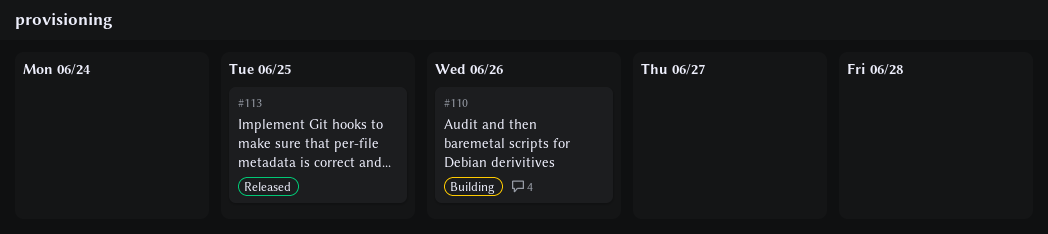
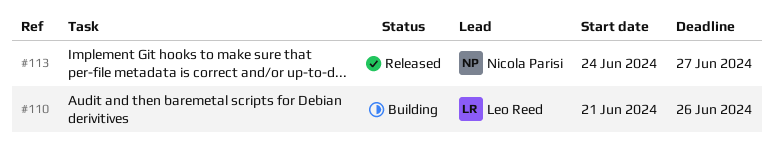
#113, due: Jun 25 -> Jun 27

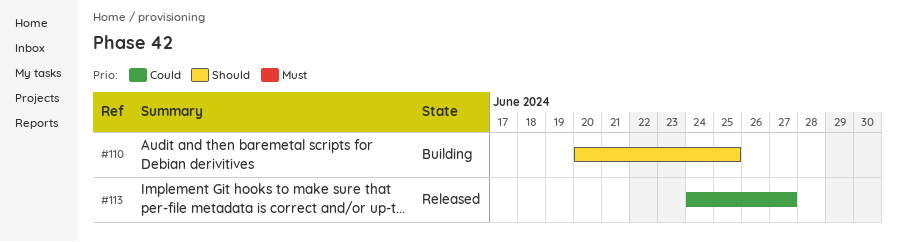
#110, start: Jun 21 -> Jun 20
#110, due: Jun 26 -> Jun 25

